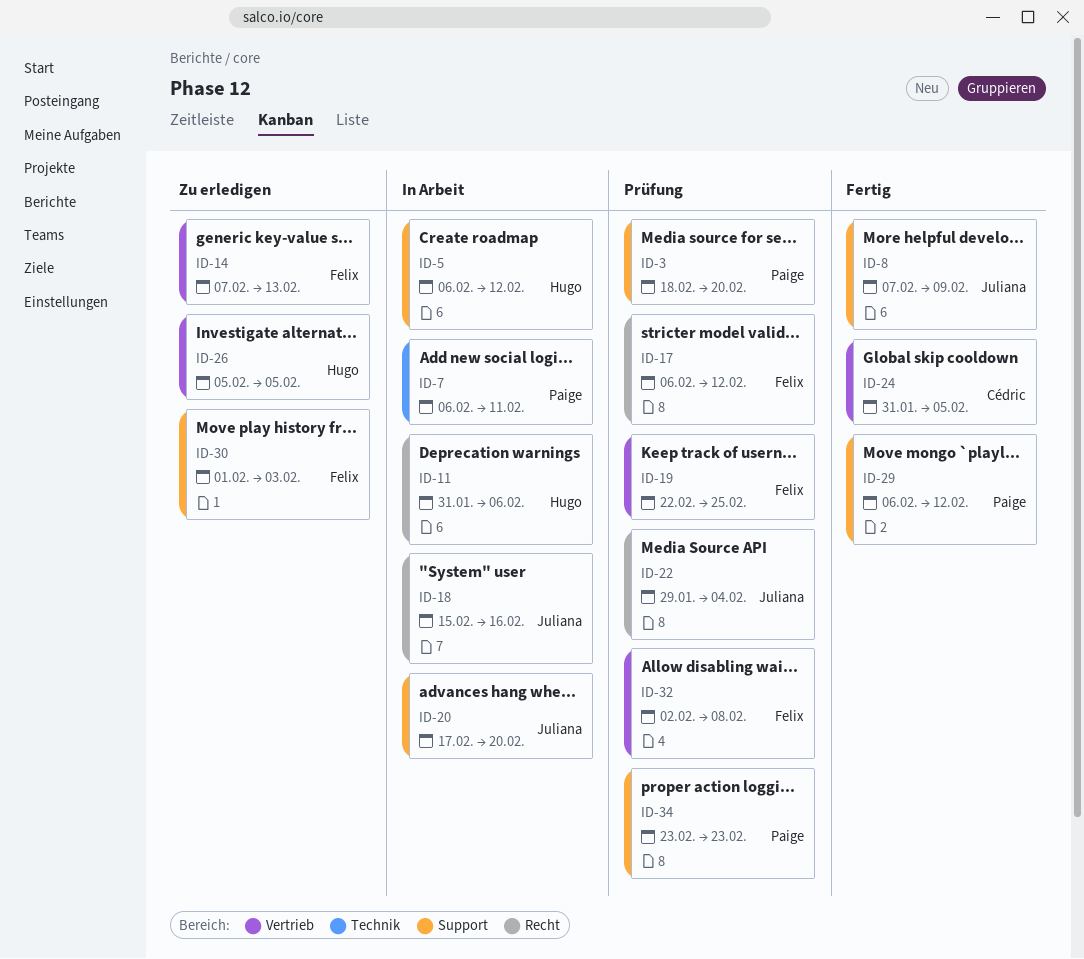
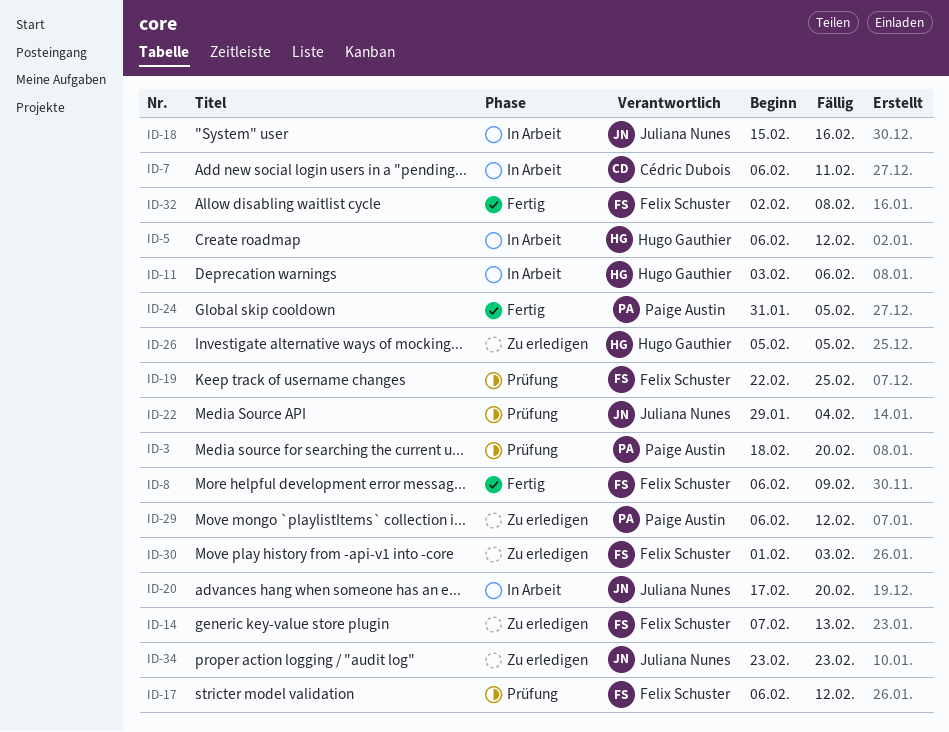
ID-7, owner: Paige Austin -> Cédric Dubois
ID-8, owner: Juliana Nunes -> Felix Schuster
ID-8, start: Feb 7 -> Feb 6
ID-11, start: Jan 31 -> Feb 3
ID-24, owner: Cédric Dubois -> Paige Austin
ID-29, status: Fertig -> Zu erledigen
ID-32, status: Prüfung -> Fertig
ID-34, status: Prüfung -> Zu erledigen
ID-34, owner: Paige Austin -> Juliana Nunes

